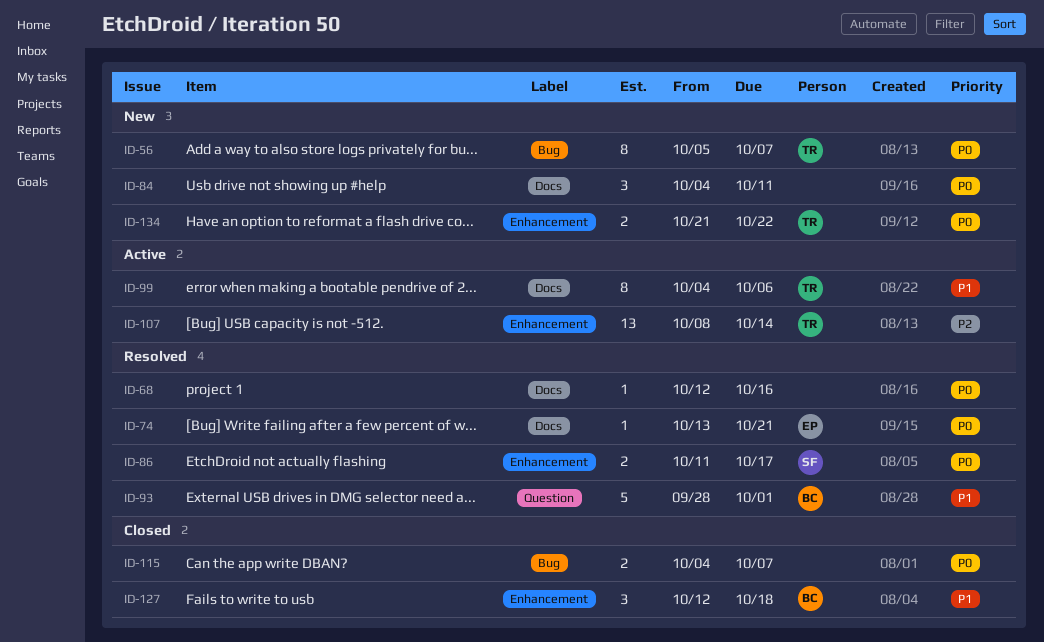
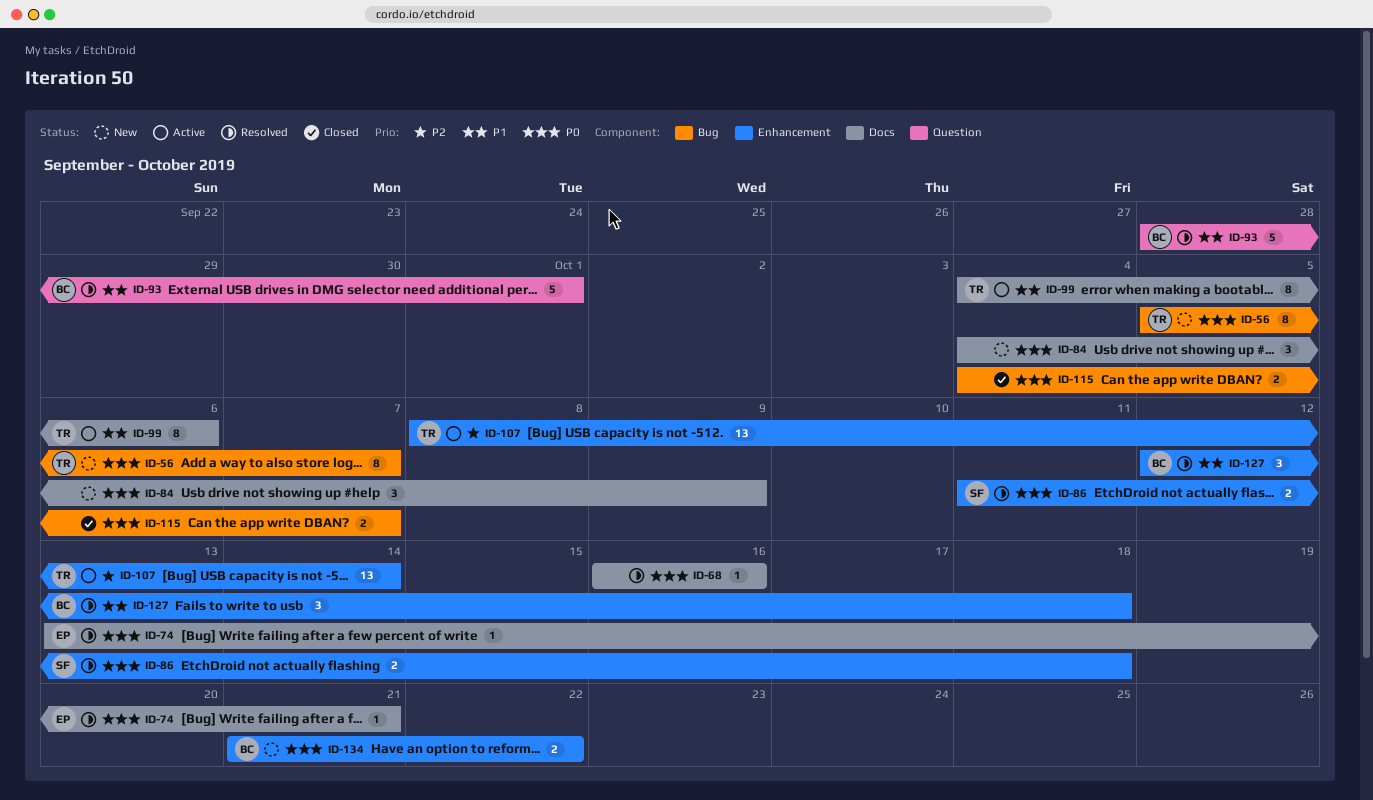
ID-68, start: Oct 12 -> Oct 16
ID-84, due: Oct 11 -> Oct 9
ID-86, due: Oct 17 -> Oct 18
ID-127, status: Closed -> Resolved
ID-134, owner: TR -> BC

